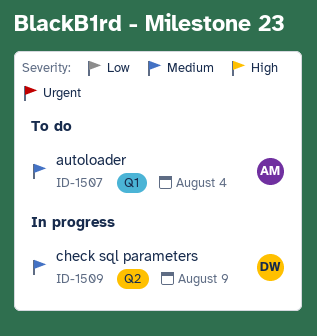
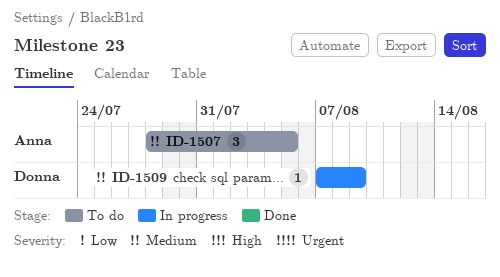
ID-1507, due: Aug 4 -> Aug 5

